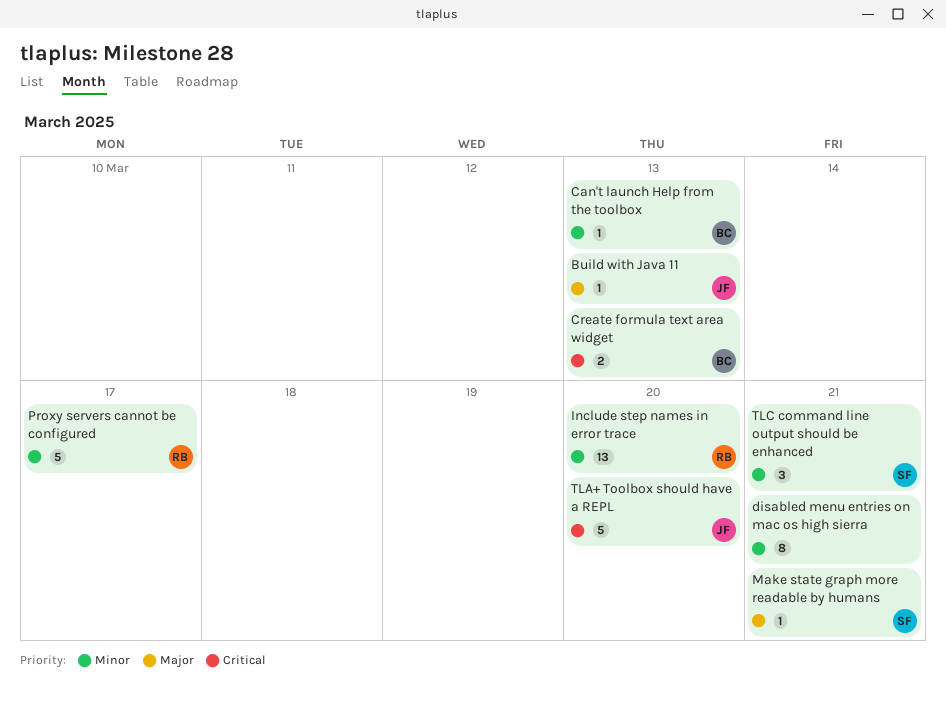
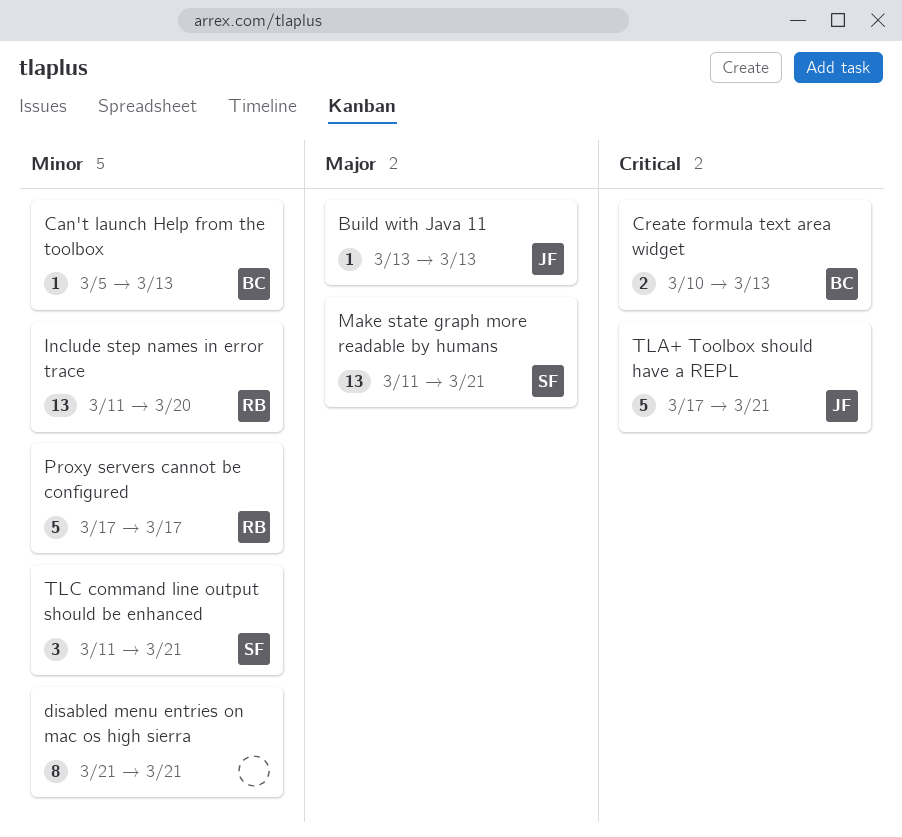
Make state graph more readable by humans, estimate: 1 -> 13
TLA+ Toolbox should have a REPL, due: Mar 20 -> Mar 21

